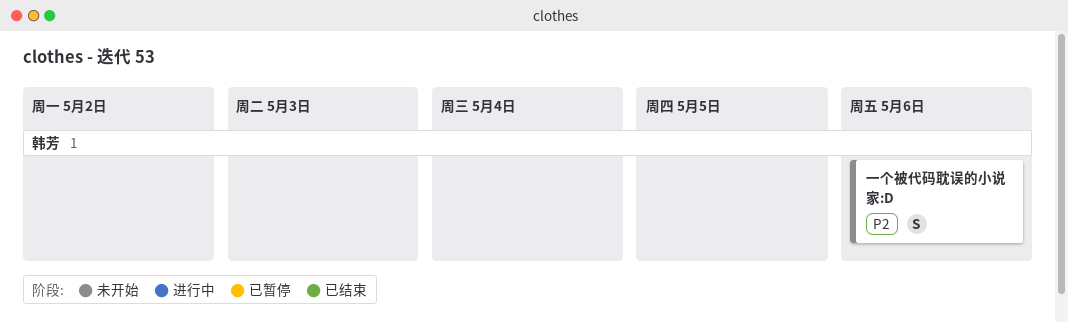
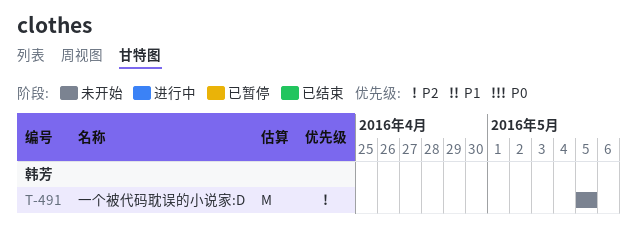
一个被代码耽误的小说家:D, estimate: S -> M
一个被代码耽误的小说家:D, due: May 6 -> May 5

